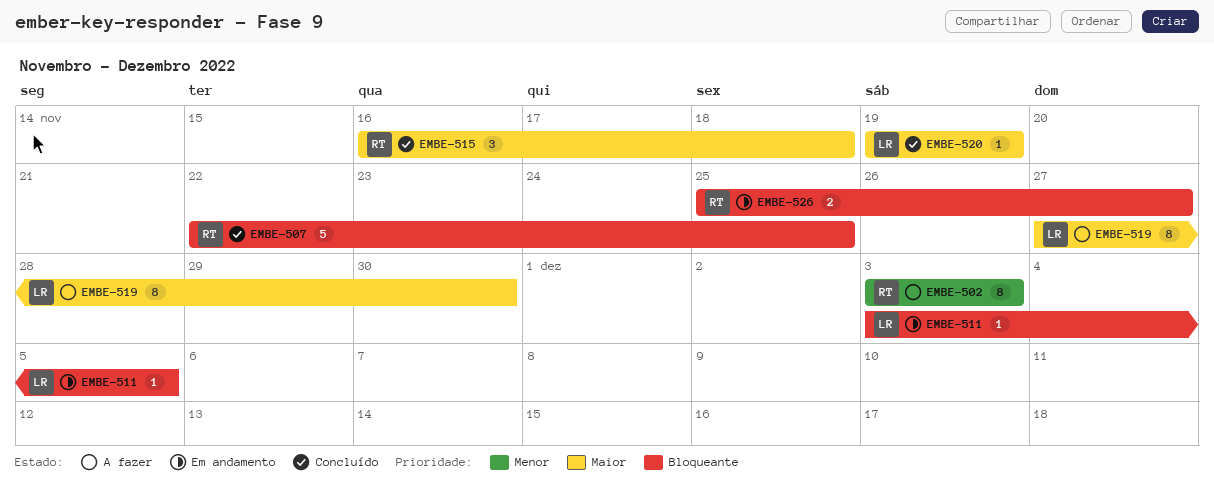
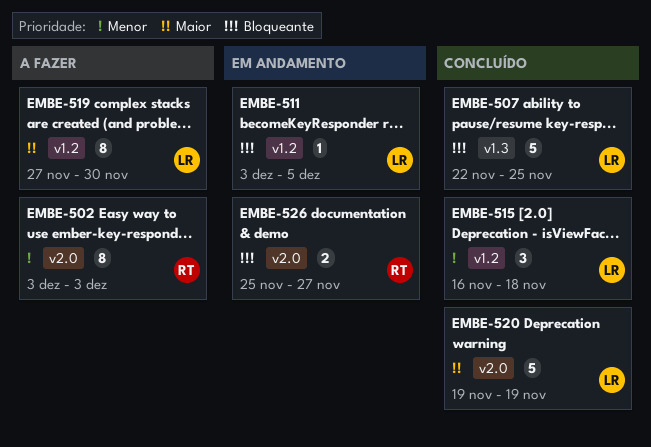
EMBE-507, owner: RT -> LR
EMBE-515, owner: RT -> LR
EMBE-515, priority: Maior -> Menor
EMBE-520, estimate: 1 -> 5

